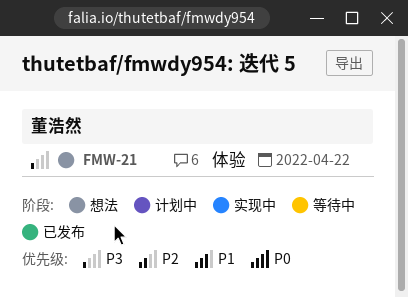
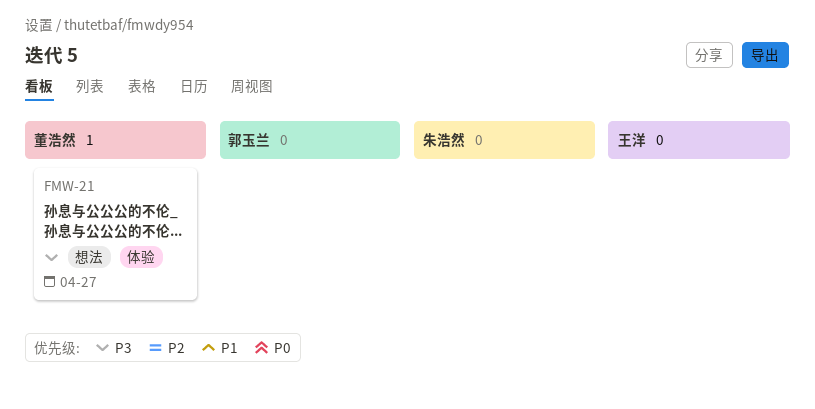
FMW-21, due: Apr 22 -> Apr 27

